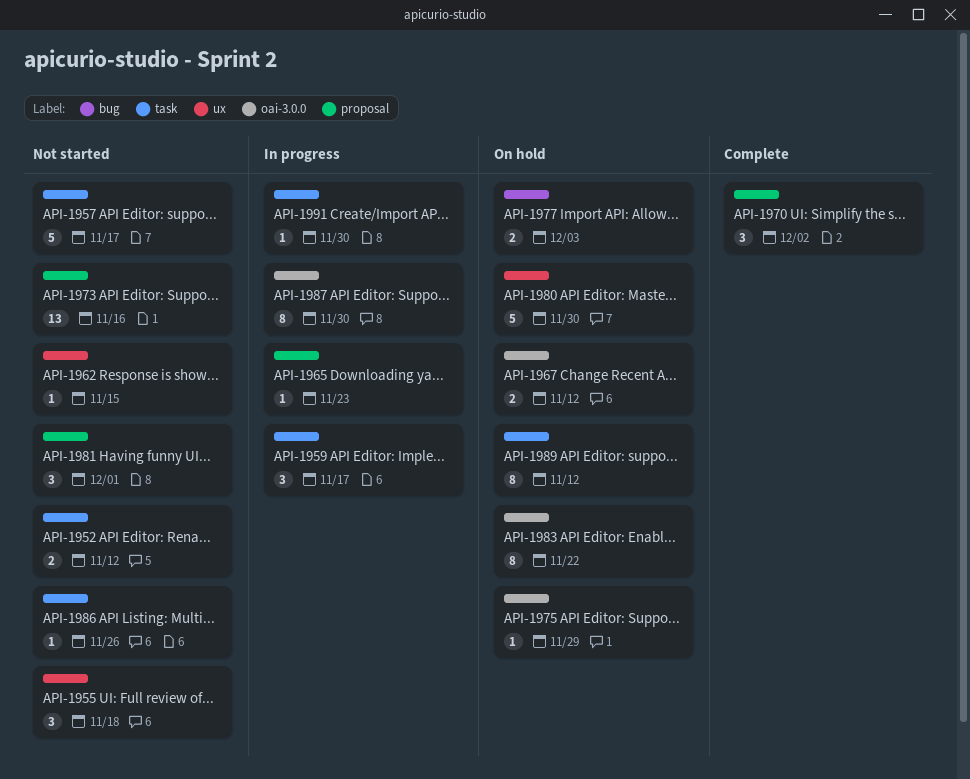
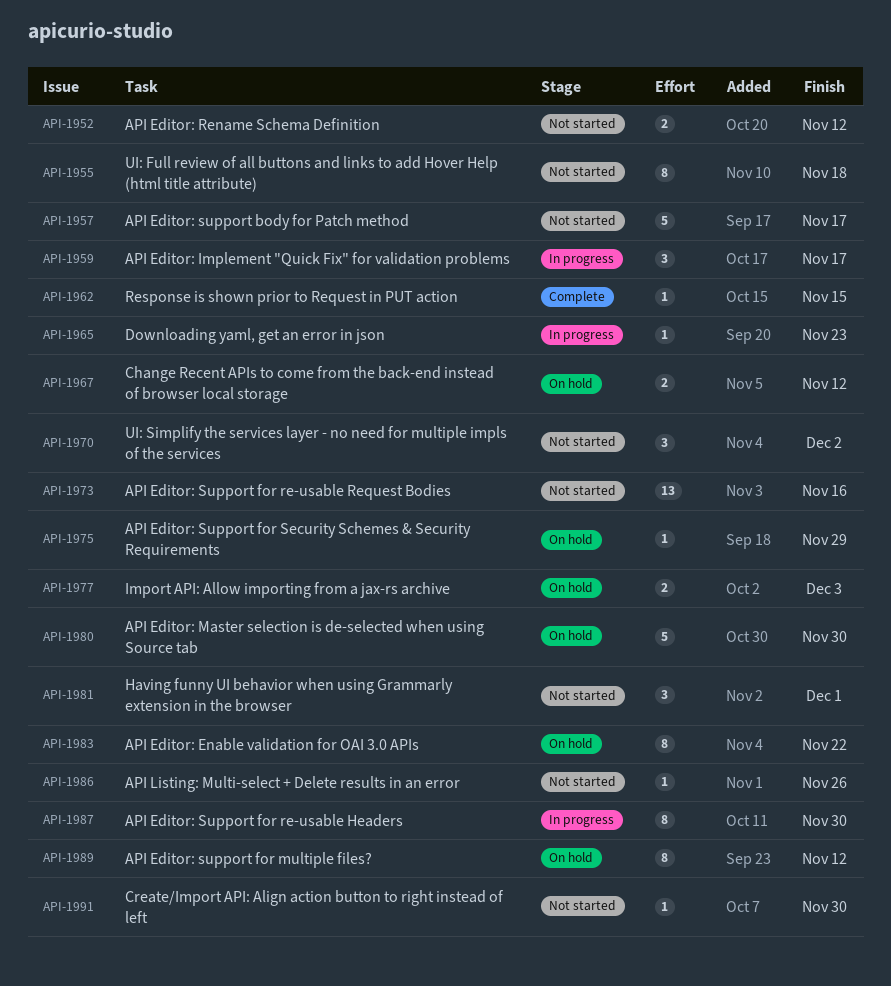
API-1955, estimate: 3 -> 8
API-1962, status: Not started -> Complete
API-1970, status: Complete -> Not started
API-1991, status: In progress -> Not started

